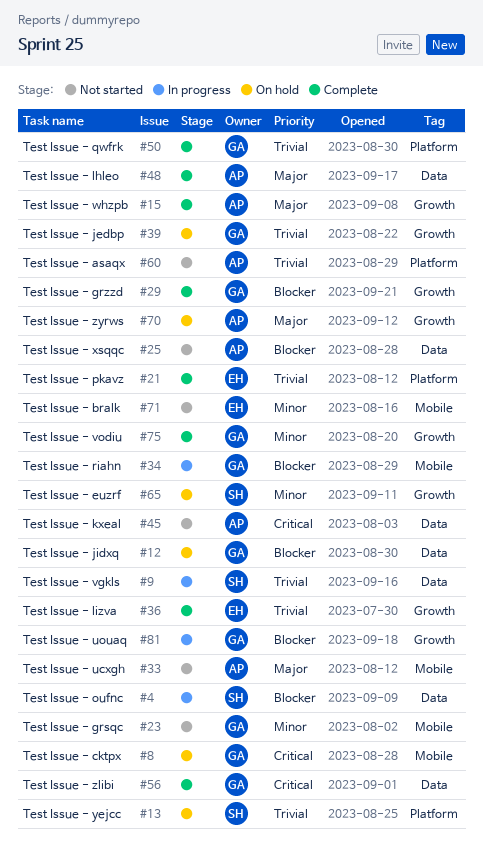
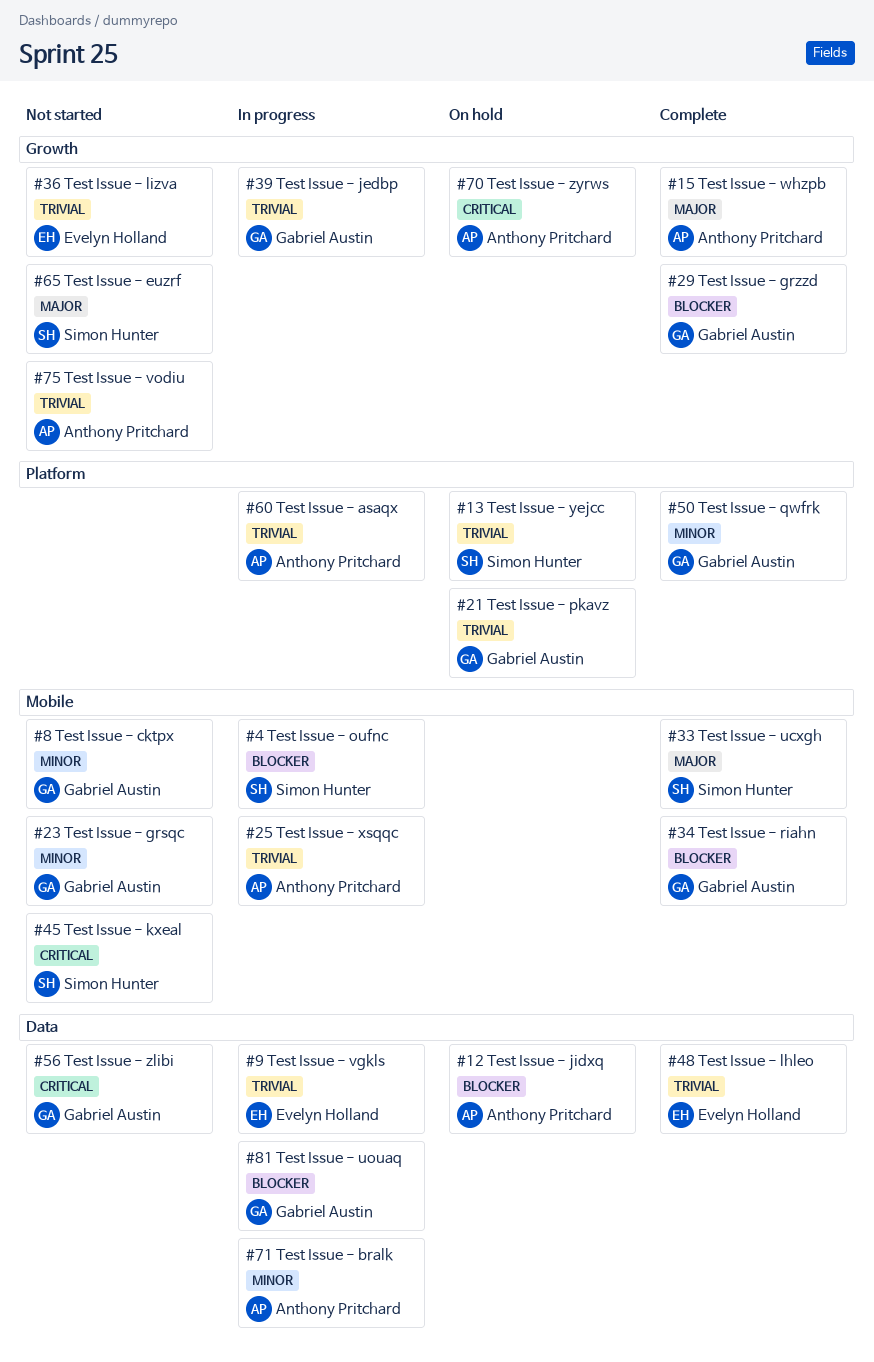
#4, label: Data -> Mobile
#8, status: On hold -> Not started
#8, priority: Critical -> Minor
#9, owner: Simon Hunter -> Evelyn Holland
#12, owner: Gabriel Austin -> Anthony Pritchard
#21, status: Complete -> On hold
#21, owner: Evelyn Holland -> Gabriel Austin
#25, status: Not started -> In progress
#25, priority: Blocker -> Trivial
#25, label: Data -> Mobile
#33, status: Not started -> Complete
#33, owner: Anthony Pritchard -> Simon Hunter
#34, status: In progress -> Complete
#36, status: Complete -> Not started
#39, status: On hold -> In progress
#45, owner: Anthony Pritchard -> Simon Hunter
#45, label: Data -> Mobile
#48, owner: Anthony Pritchard -> Evelyn Holland
#48, priority: Major -> Trivial
#50, priority: Trivial -> Minor
#56, status: Complete -> Not started
#60, status: Not started -> In progress
#65, status: On hold -> Not started
#65, priority: Minor -> Major
#70, priority: Major -> Critical
#71, status: Not started -> In progress
#71, owner: Evelyn Holland -> Anthony Pritchard
#71, label: Mobile -> Data
#75, status: Complete -> Not started
#75, owner: Gabriel Austin -> Anthony Pritchard
#75, priority: Minor -> Trivial
#81, label: Growth -> Data

